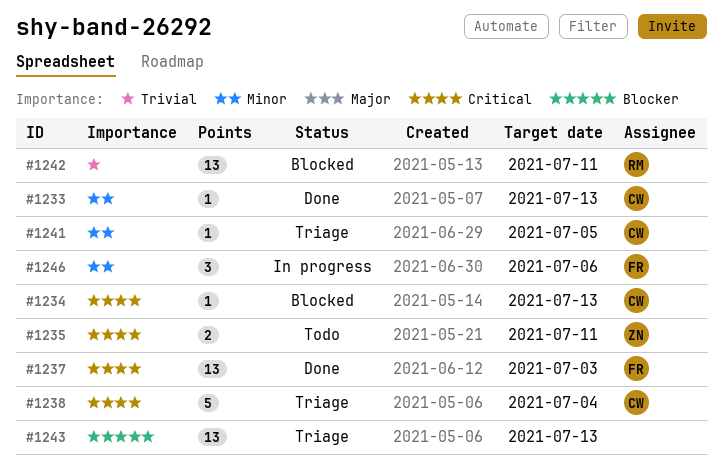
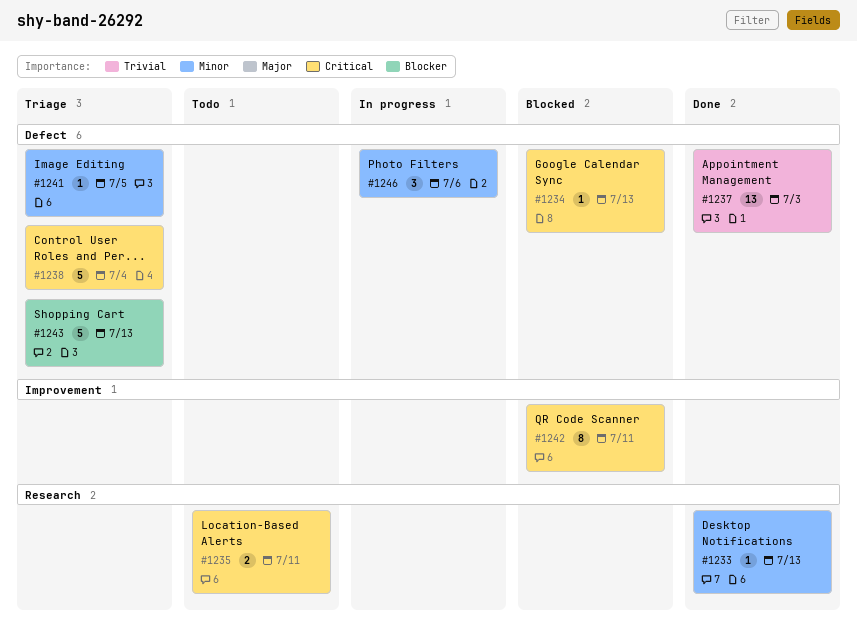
#1237, priority: Critical -> Trivial
#1242, priority: Trivial -> Critical
#1242, estimate: 13 -> 8
#1243, estimate: 13 -> 5

